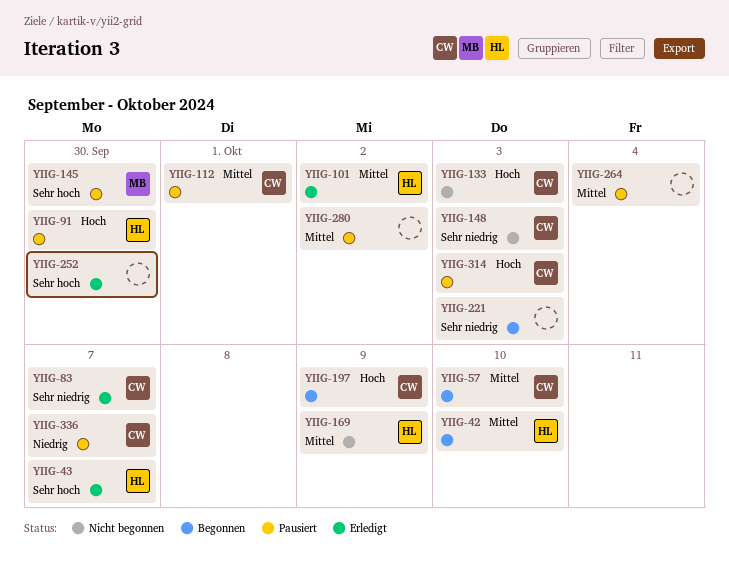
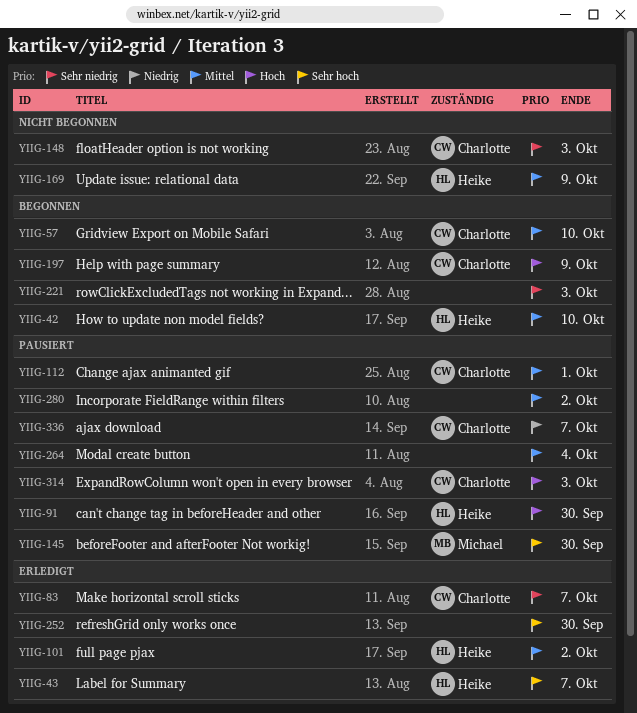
YIIG-133: present -> none

